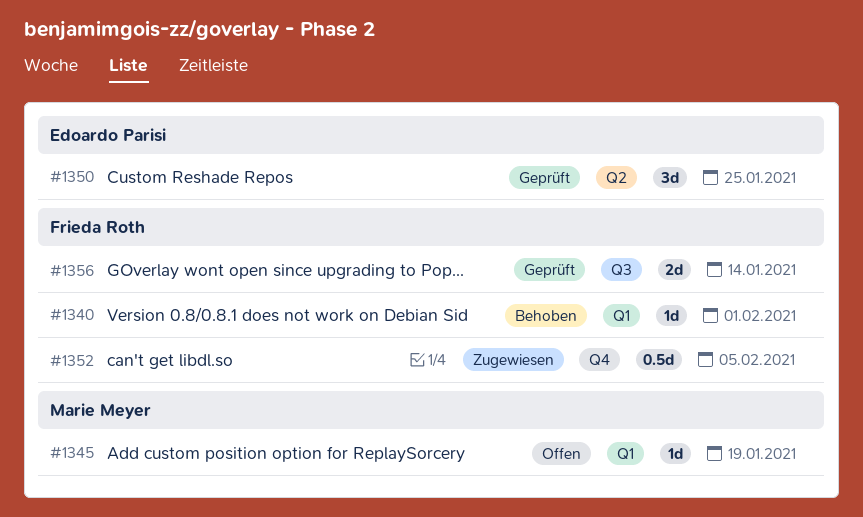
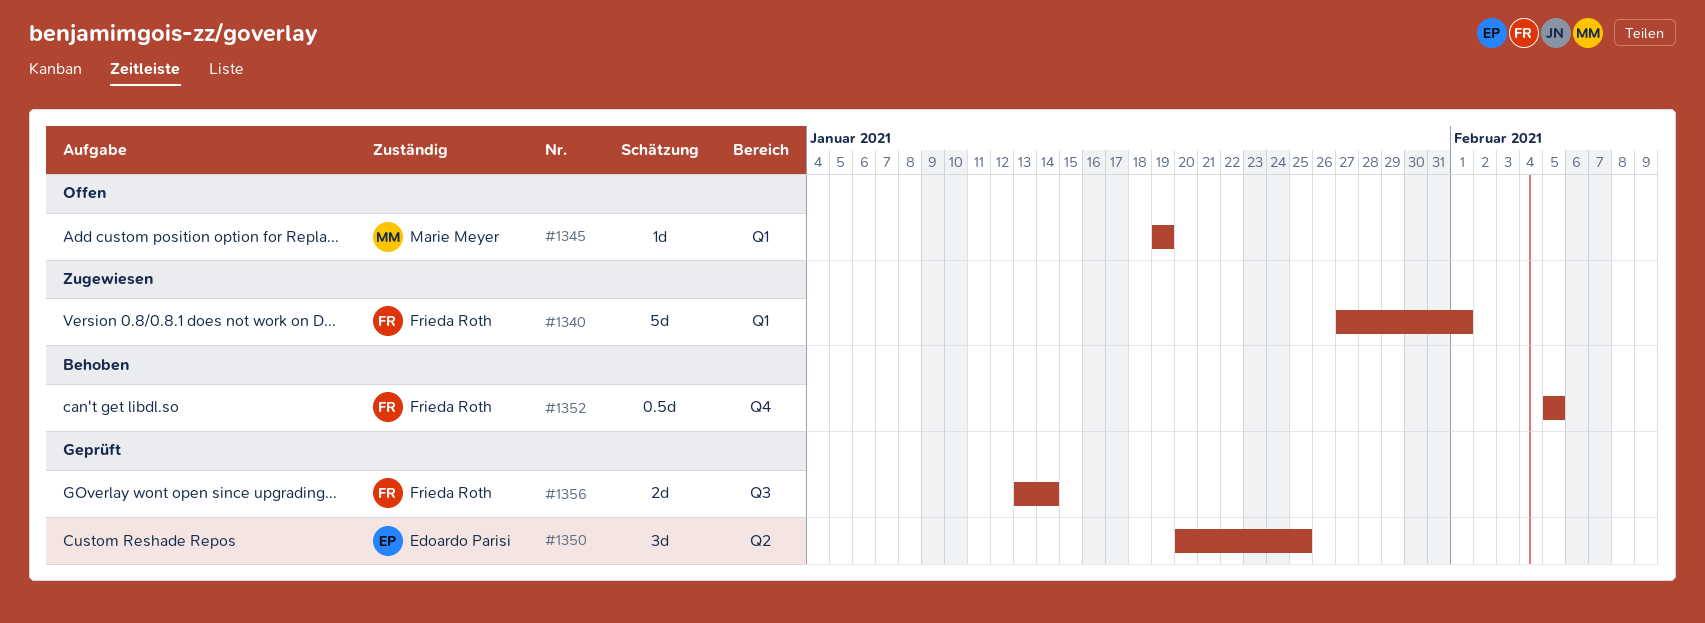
#1340, status: Behoben -> Zugewiesen
#1340, estimate: 1d -> 5d
#1352, status: Zugewiesen -> Behoben

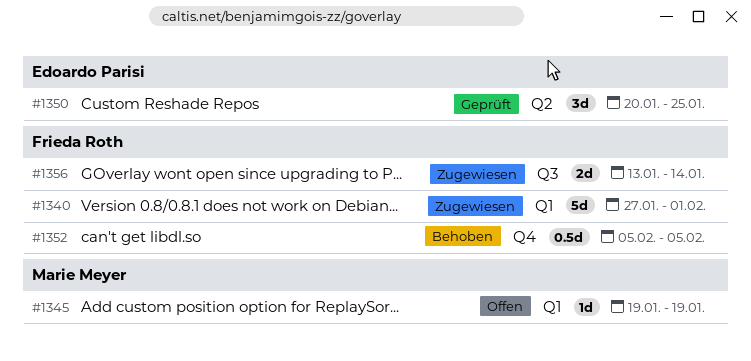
#1356, status: Geprüft -> Zugewiesen

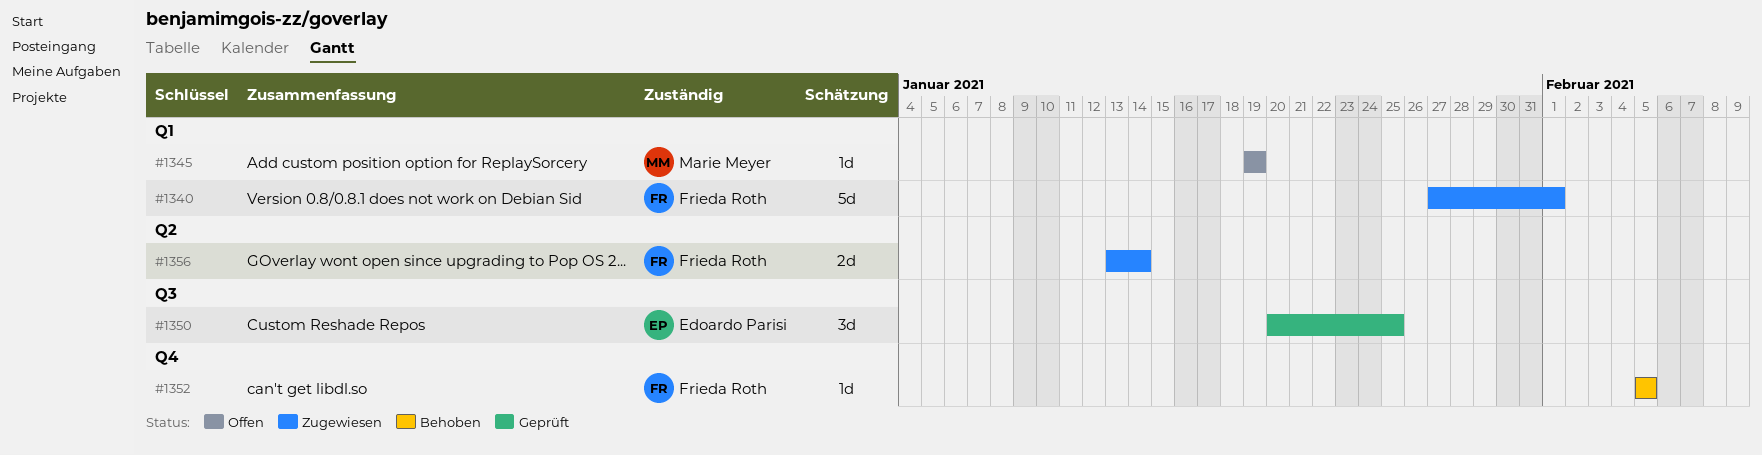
#1350, label: Q2 -> Q3
#1352, estimate: 0.5d -> 1d
#1356, label: Q3 -> Q2

